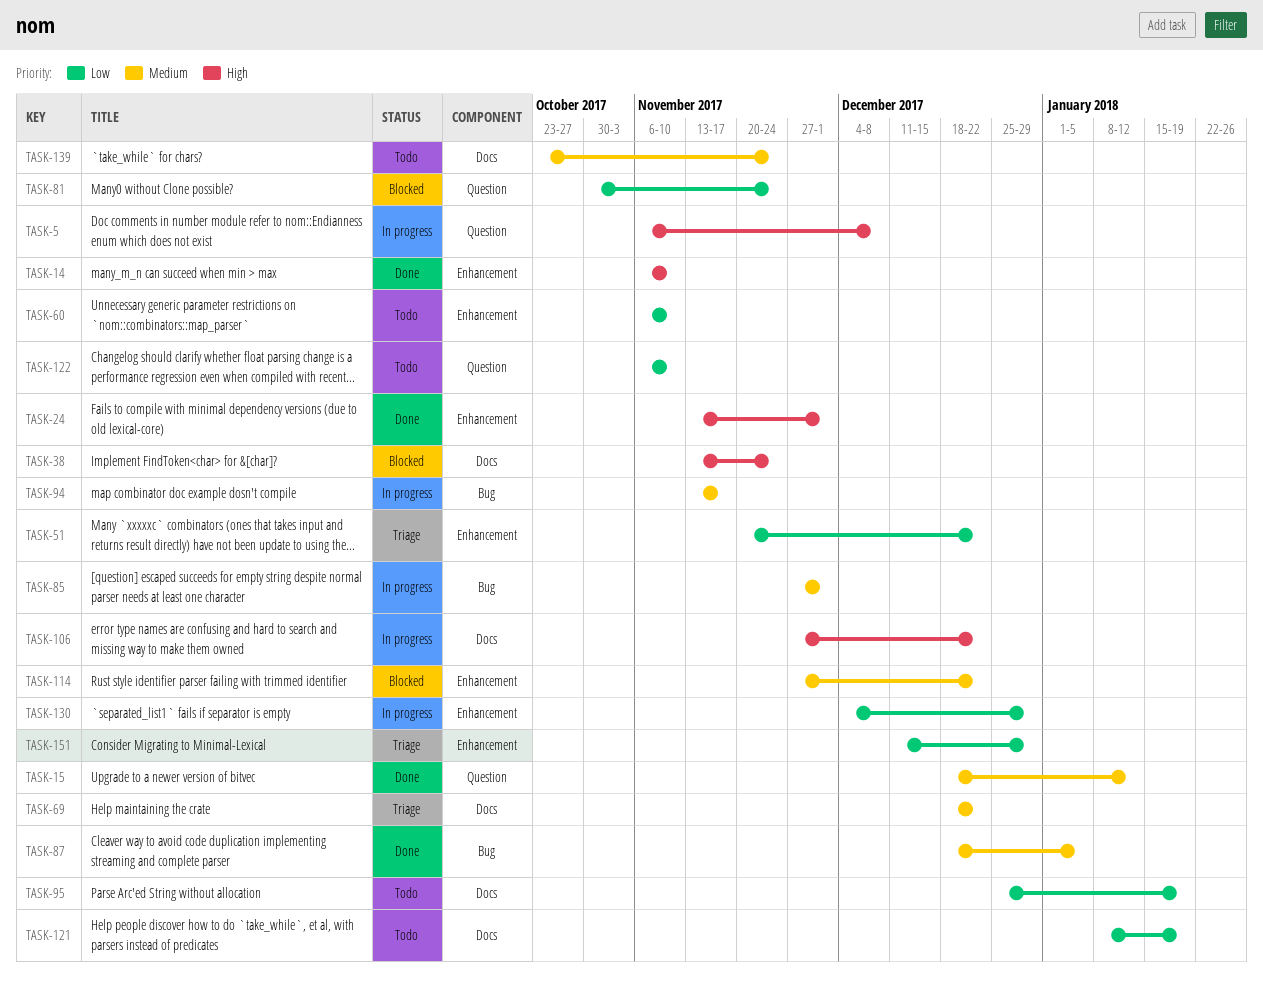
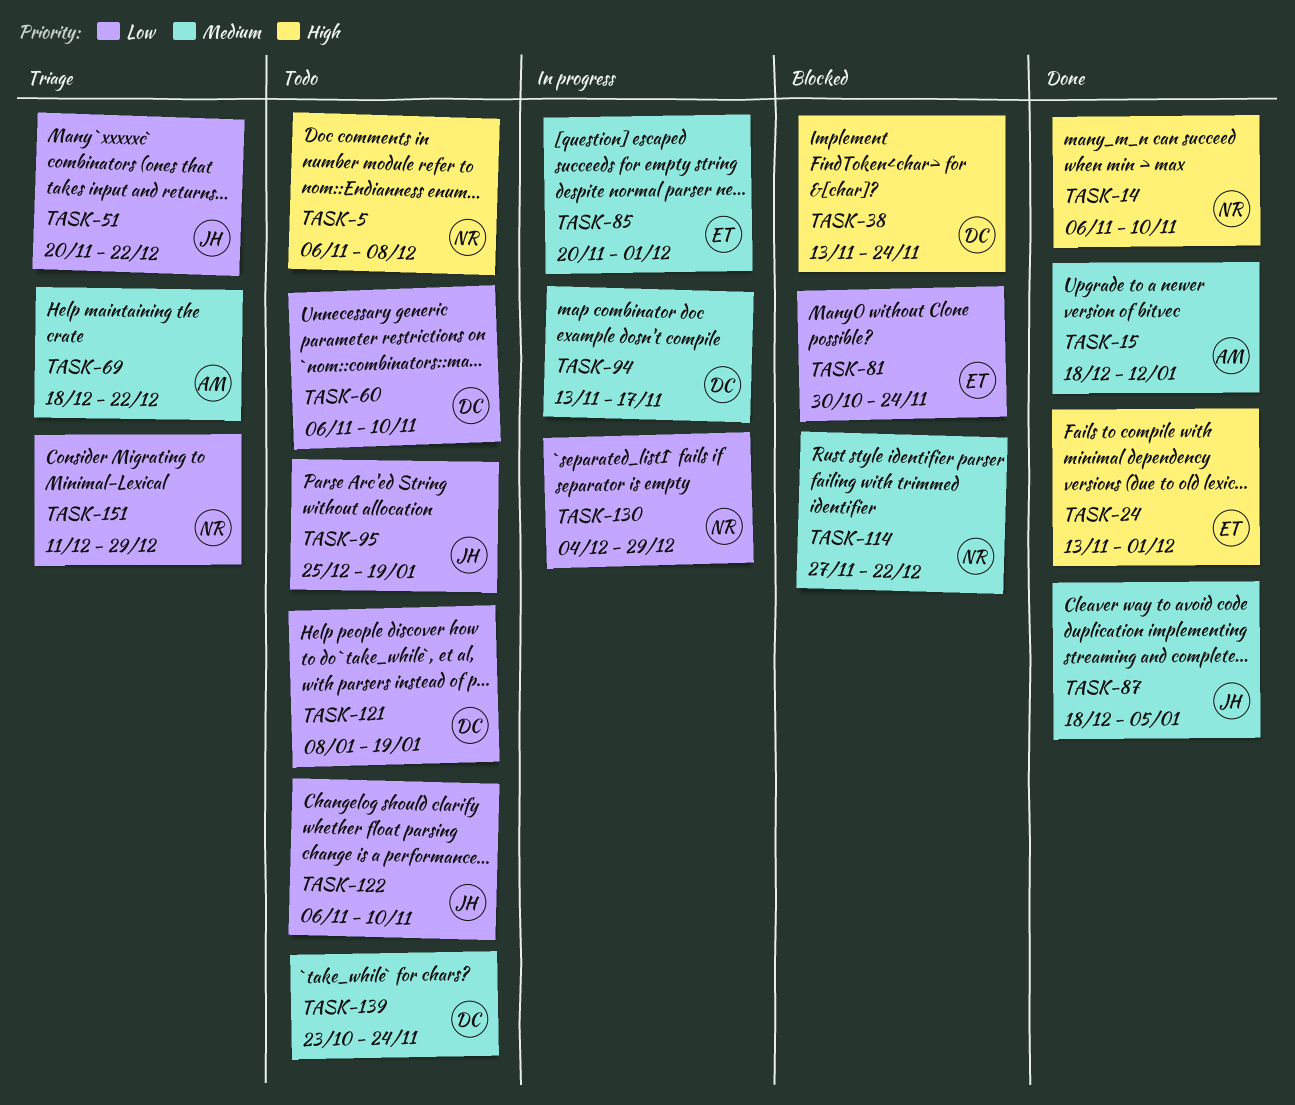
TASK-5, status: In progress -> Todo
TASK-85, start: Nov 27 -> Nov 20
TASK-106: present -> none

